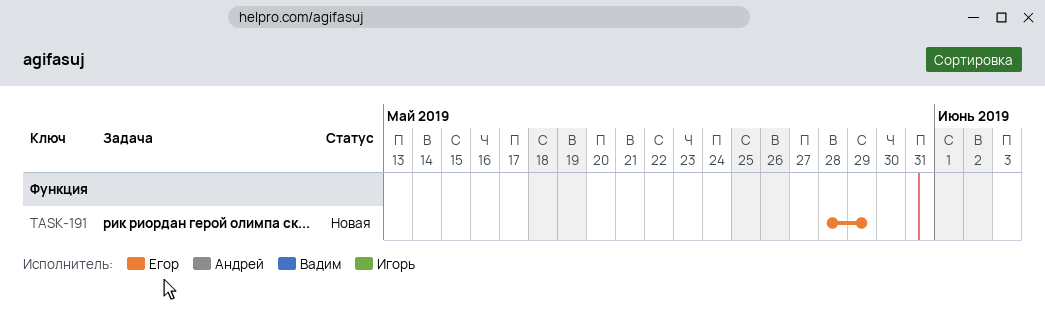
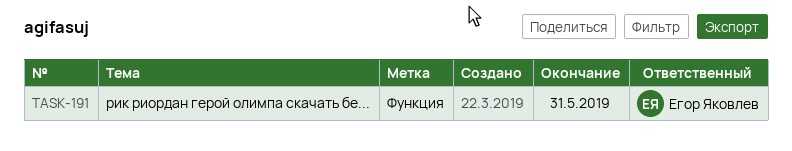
TASK-191, due: May 29 -> May 31

